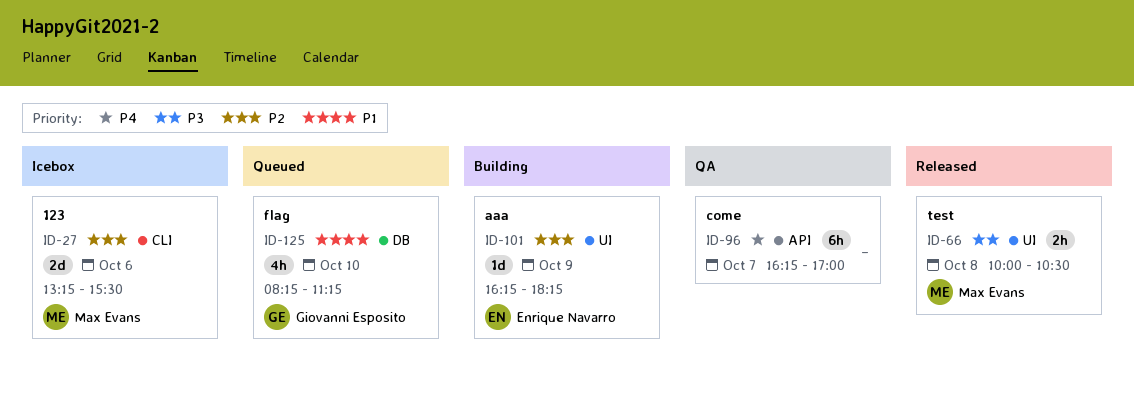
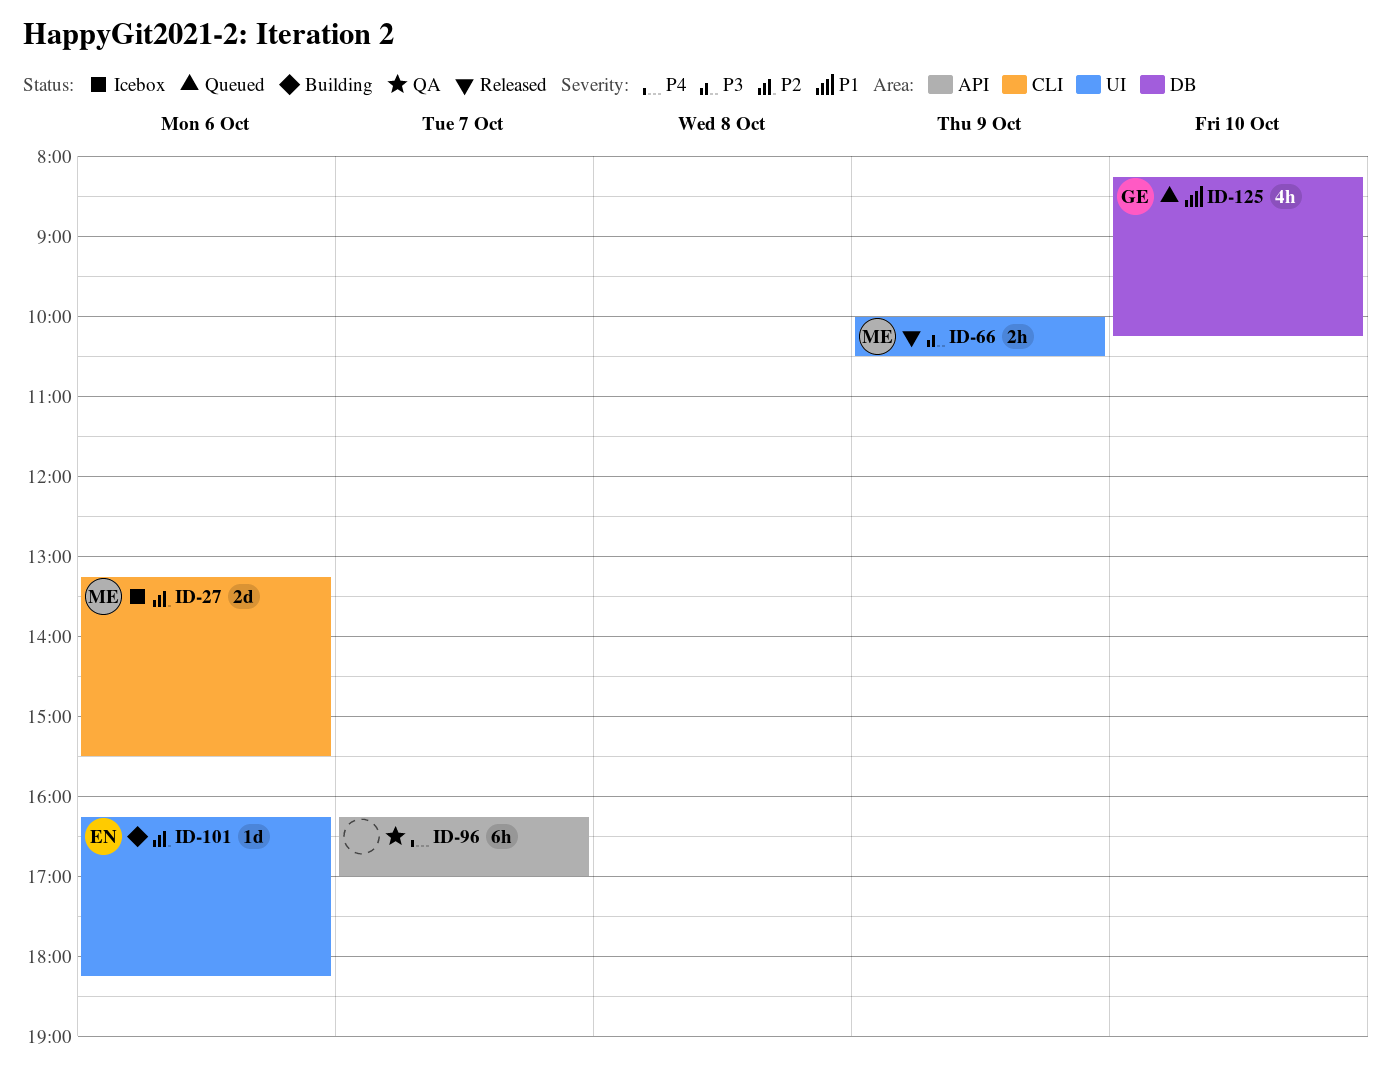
ID-66, day: Oct 8 -> Oct 9
ID-101, day: Oct 9 -> Oct 6
ID-125, ends: 11:15 -> 10:15

